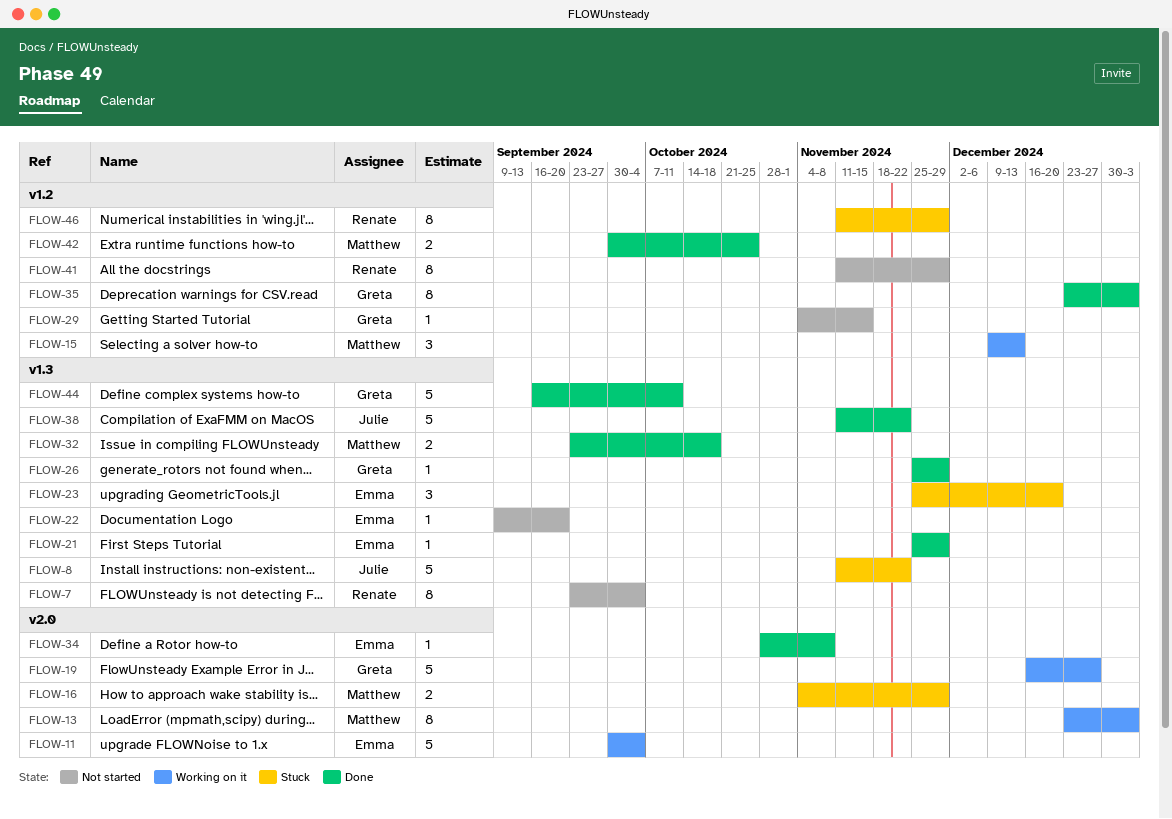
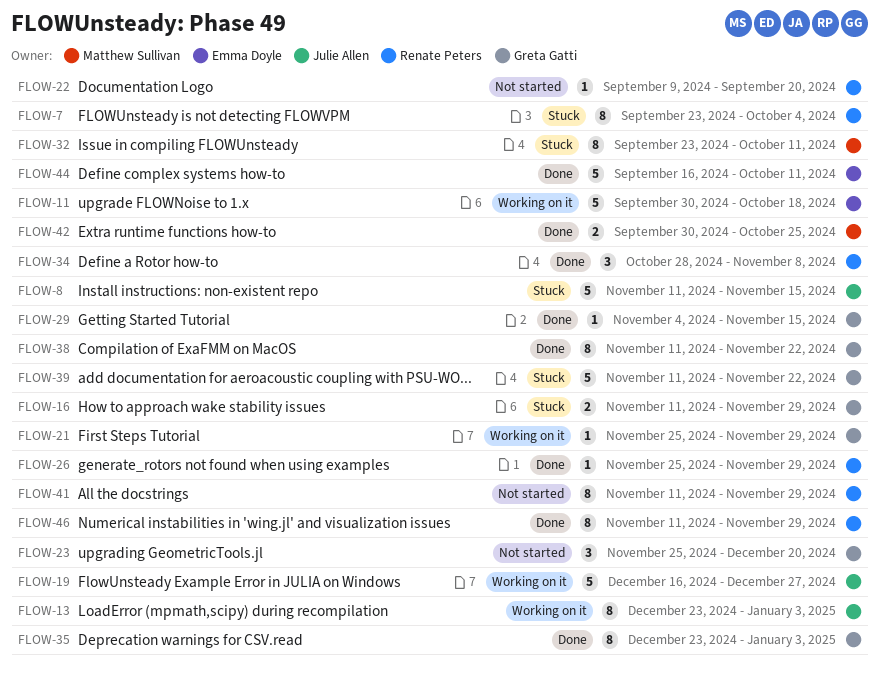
FLOW-7, status: Not started -> Stuck
FLOW-8, due: Nov 22 -> Nov 15
FLOW-11, due: Oct 4 -> Oct 18
FLOW-13, owner: Matthew Sullivan -> Julie Allen
FLOW-15: present -> none
FLOW-16, owner: Matthew Sullivan -> Greta Gatti
FLOW-16, start: Nov 4 -> Nov 11
FLOW-19, owner: Greta Gatti -> Julie Allen
FLOW-21, status: Done -> Working on it
FLOW-21, owner: Emma Doyle -> Greta Gatti
FLOW-22, owner: Emma Doyle -> Renate Peters
FLOW-23, status: Stuck -> Not started
FLOW-23, owner: Emma Doyle -> Greta Gatti
FLOW-26, owner: Greta Gatti -> Renate Peters
FLOW-29, status: Not started -> Done
FLOW-32, status: Done -> Stuck
FLOW-32, estimate: 2 -> 8
FLOW-32, due: Oct 18 -> Oct 11
FLOW-34, owner: Emma Doyle -> Renate Peters
FLOW-34, estimate: 1 -> 3
FLOW-38, owner: Julie Allen -> Greta Gatti
FLOW-38, estimate: 5 -> 8
FLOW-39: none -> present
FLOW-44, owner: Greta Gatti -> Emma Doyle
FLOW-46, status: Stuck -> Done

